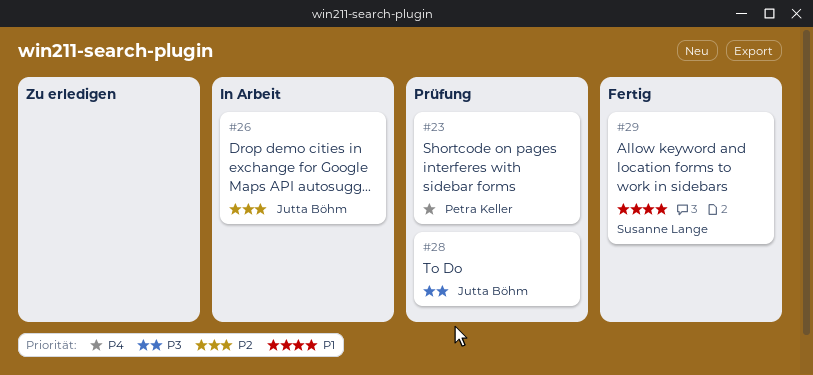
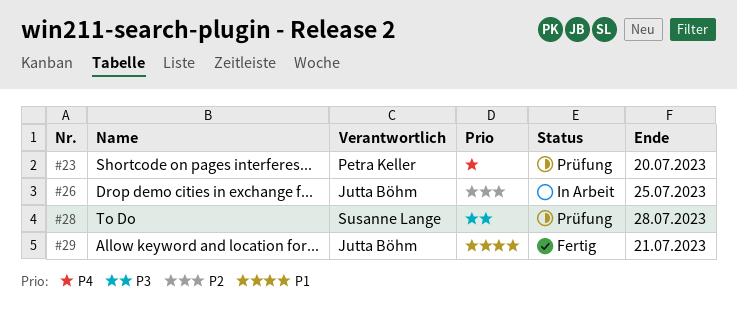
#28, owner: Jutta Böhm -> Susanne Lange
#29, owner: Susanne Lange -> Jutta Böhm

